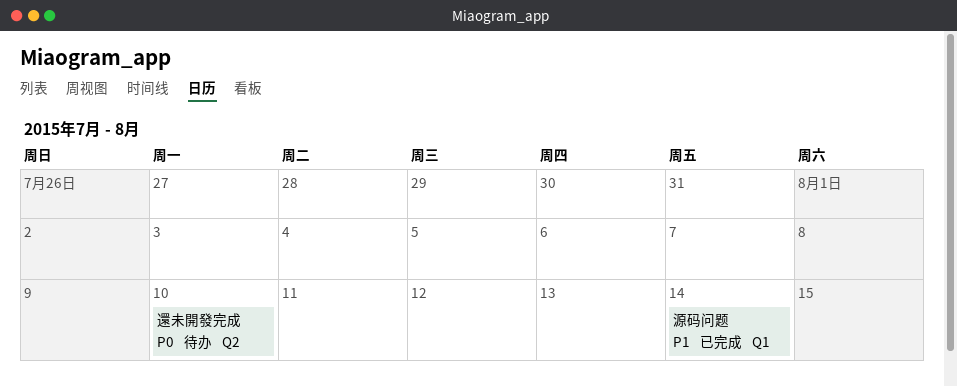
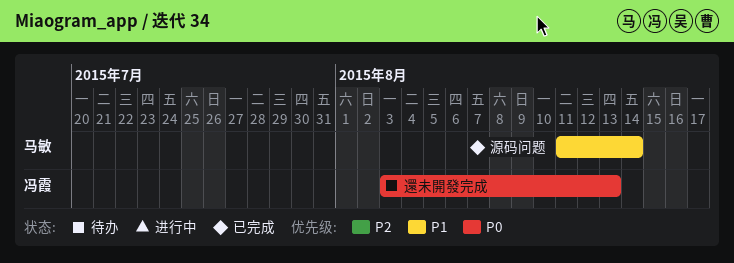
還未開發完成, due: Aug 10 -> Aug 13

